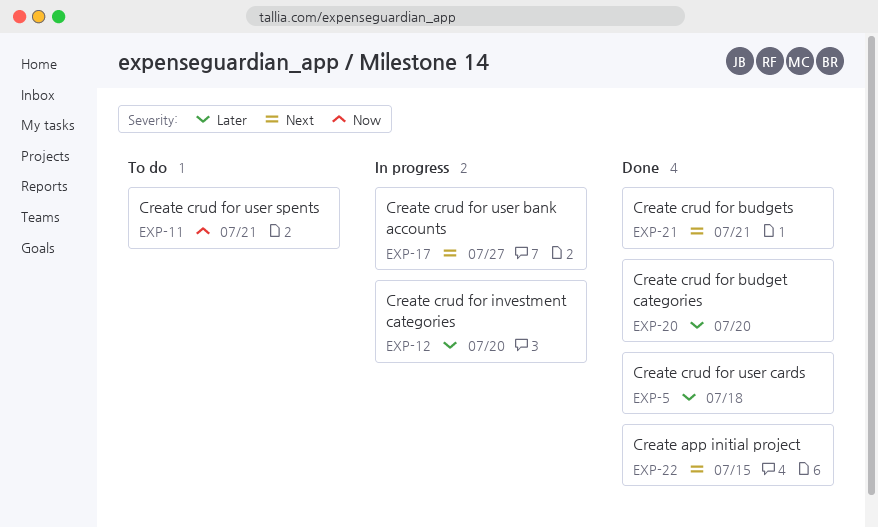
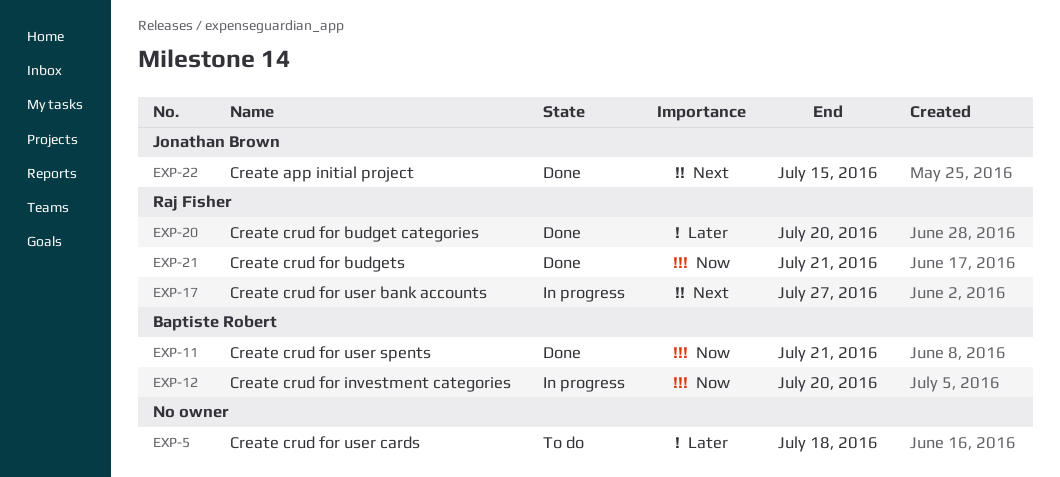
EXP-5, status: Done -> To do
EXP-11, status: To do -> Done
EXP-12, priority: Later -> Now
EXP-21, priority: Next -> Now

